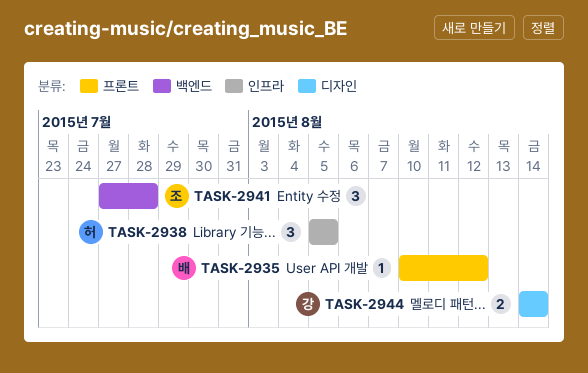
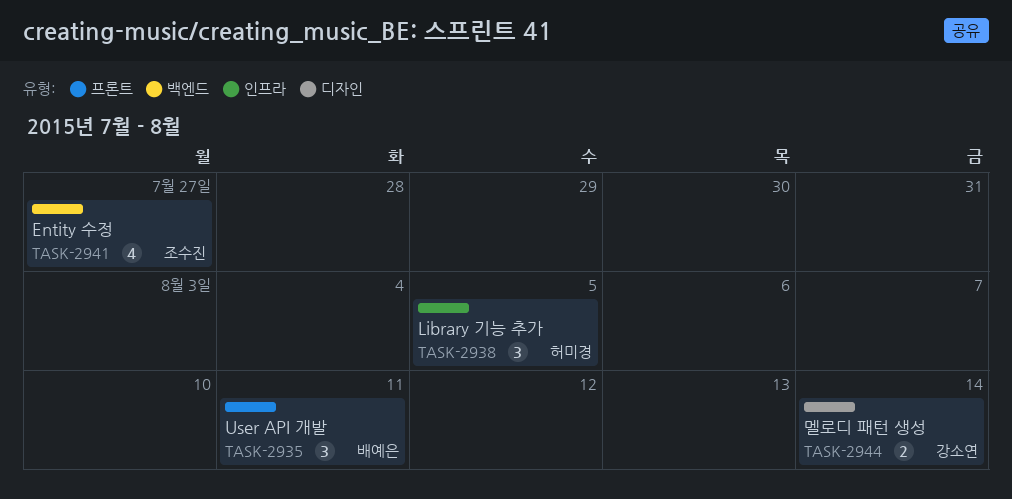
TASK-2935, estimate: 1 -> 3
TASK-2935, due: Aug 12 -> Aug 11
TASK-2941, estimate: 3 -> 4
TASK-2941, due: Jul 28 -> Jul 27

